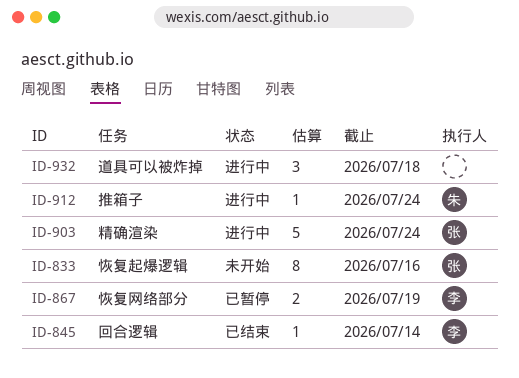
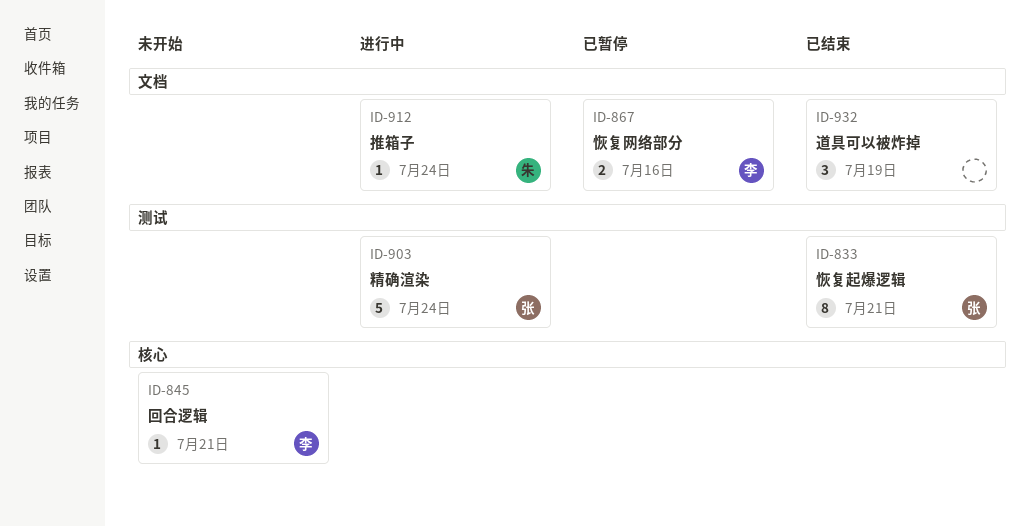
ID-833, status: 未开始 -> 已结束
ID-833, due: Jul 16 -> Jul 21
ID-845, status: 已结束 -> 未开始
ID-845, due: Jul 14 -> Jul 21
ID-867, due: Jul 19 -> Jul 16
ID-932, status: 进行中 -> 已结束
ID-932, due: Jul 18 -> Jul 19

